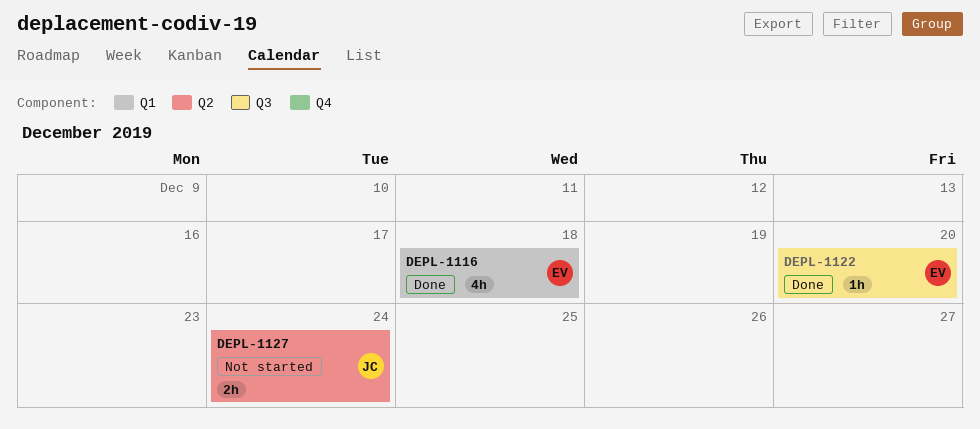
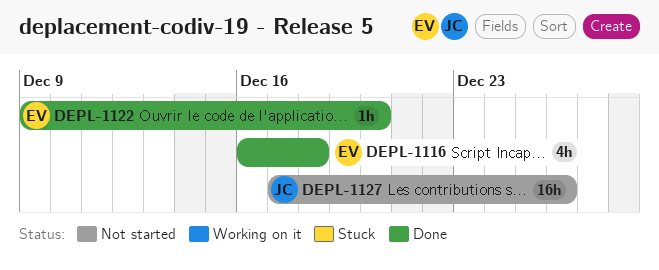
DEPL-1127, estimate: 2h -> 16h
DEPL-1127, due: Dec 24 -> Dec 26

